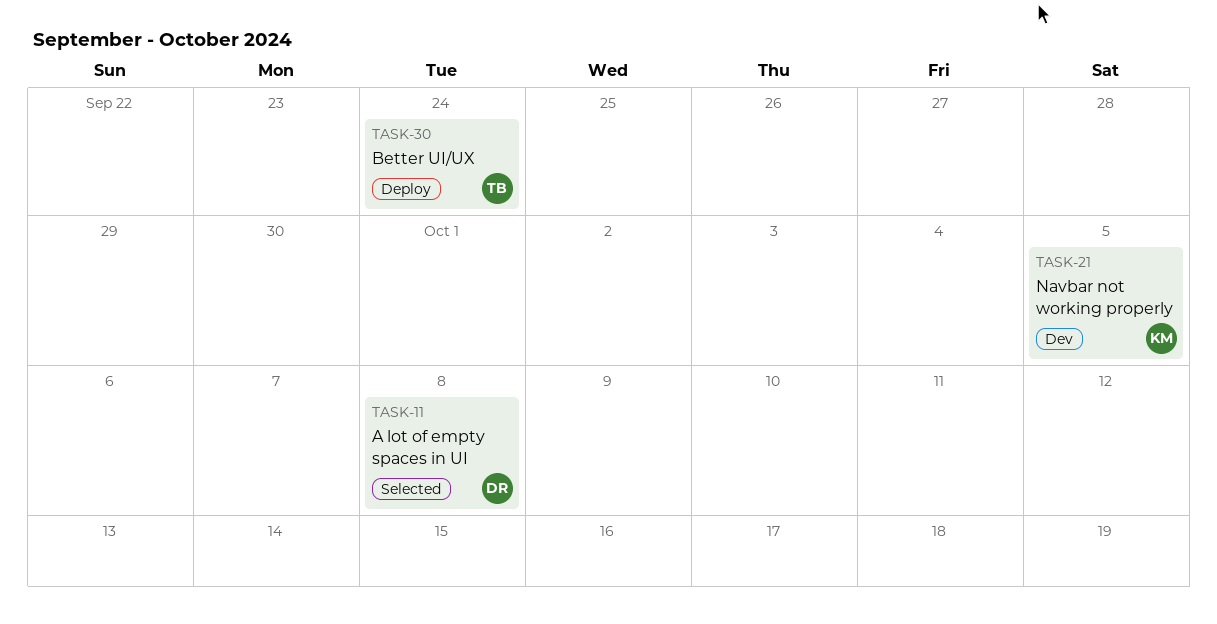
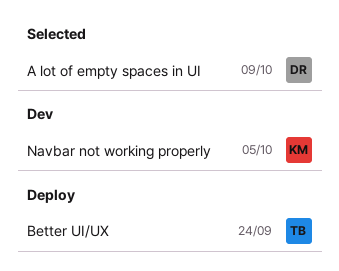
A lot of empty spaces in UI, due: Oct 8 -> Oct 9

